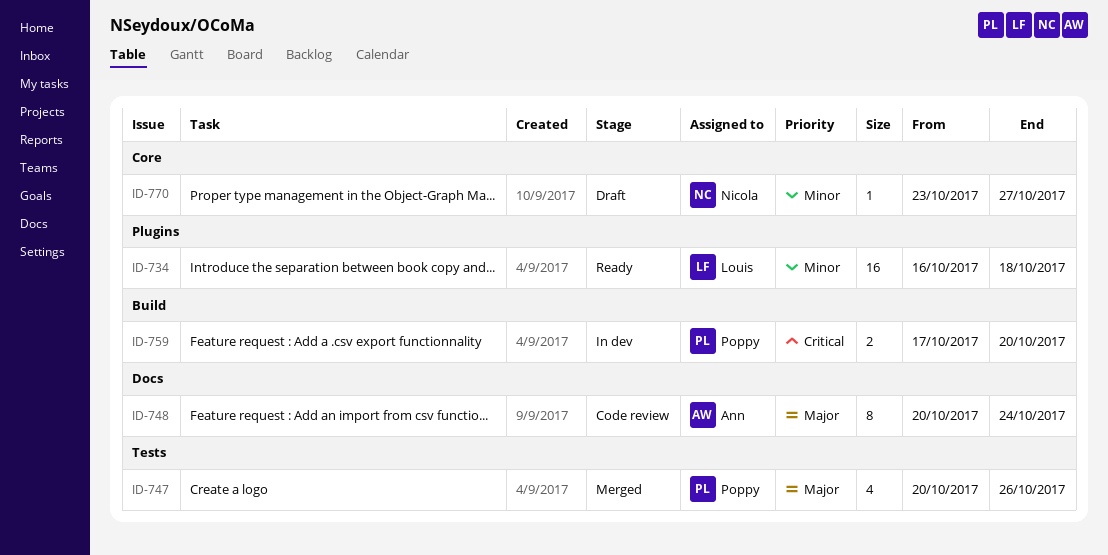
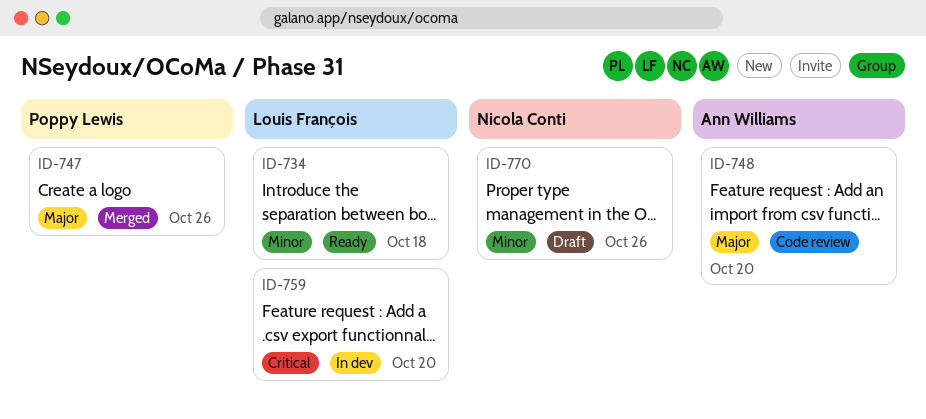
ID-748, due: Oct 24 -> Oct 20
ID-759, owner: Poppy Lewis -> Louis François
ID-770, due: Oct 27 -> Oct 26

